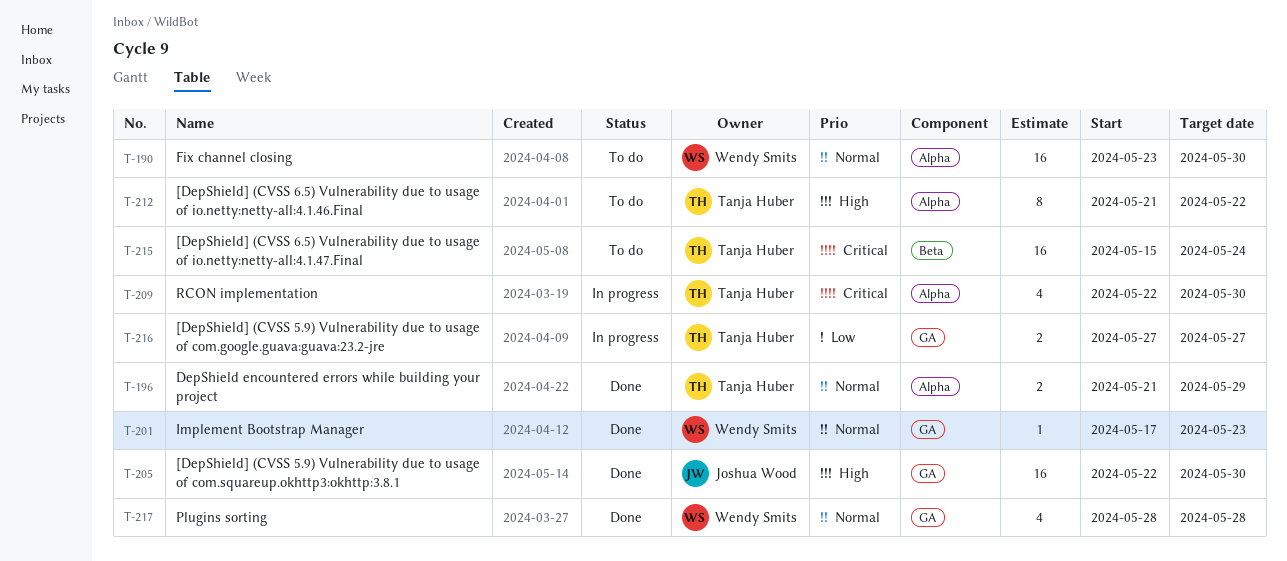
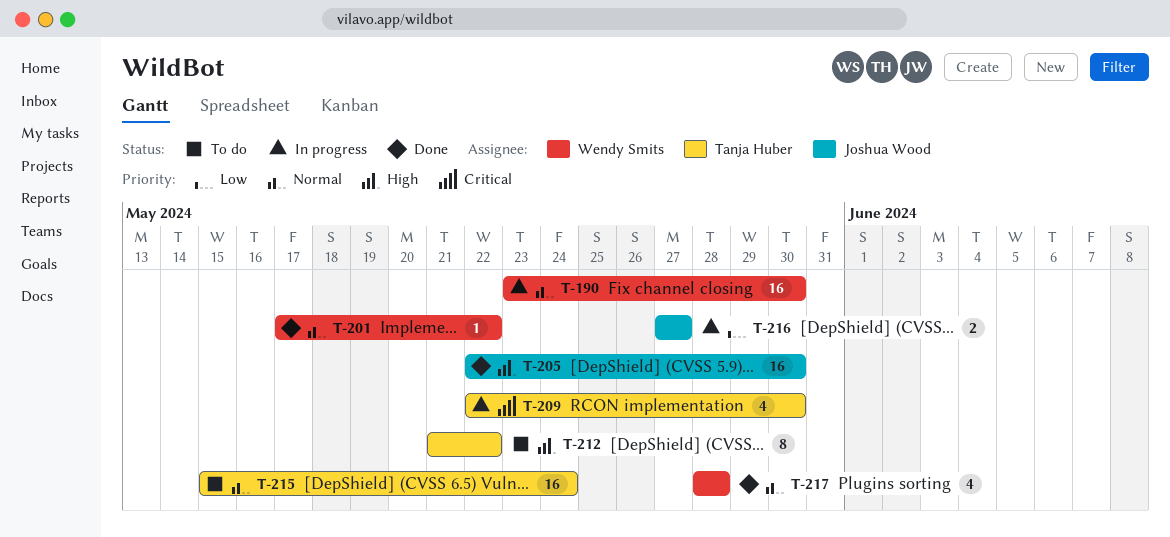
T-190, status: To do -> In progress
T-196: present -> none
T-201, due: May 23 -> May 22
T-215, priority: Critical -> Normal
T-216, owner: Tanja Huber -> Joshua Wood

